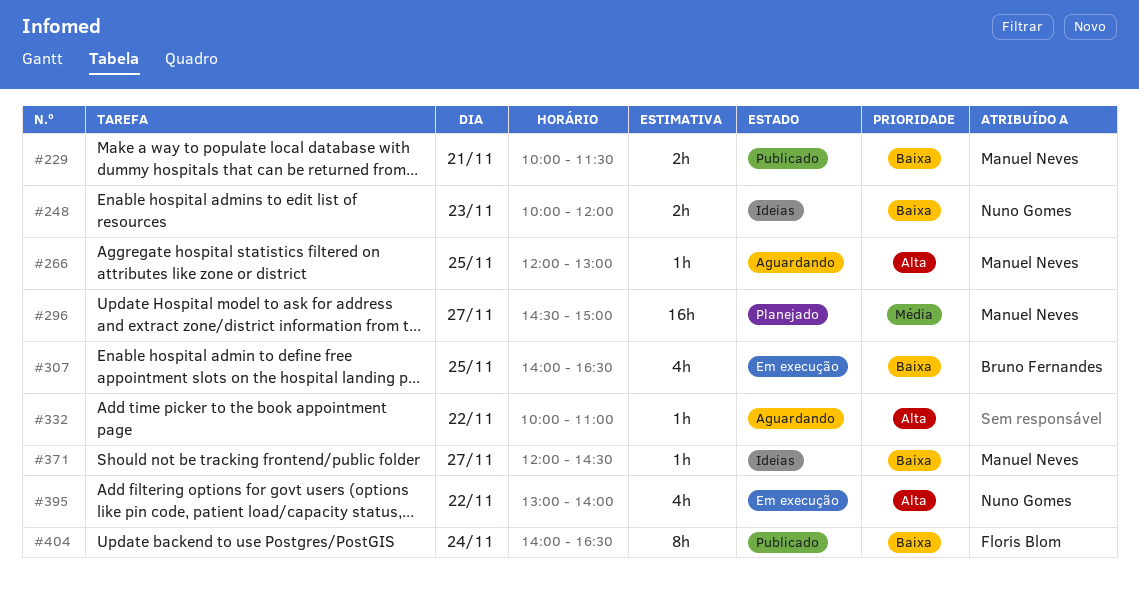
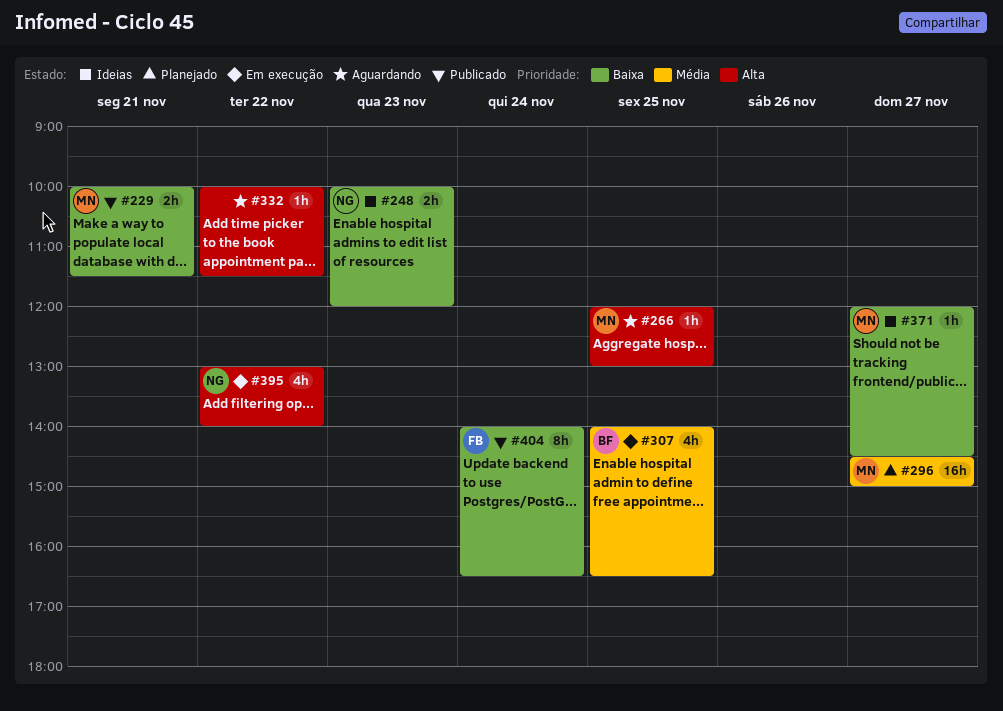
#307, priority: Baixa -> Média
#332, ends: 11:00 -> 11:30

